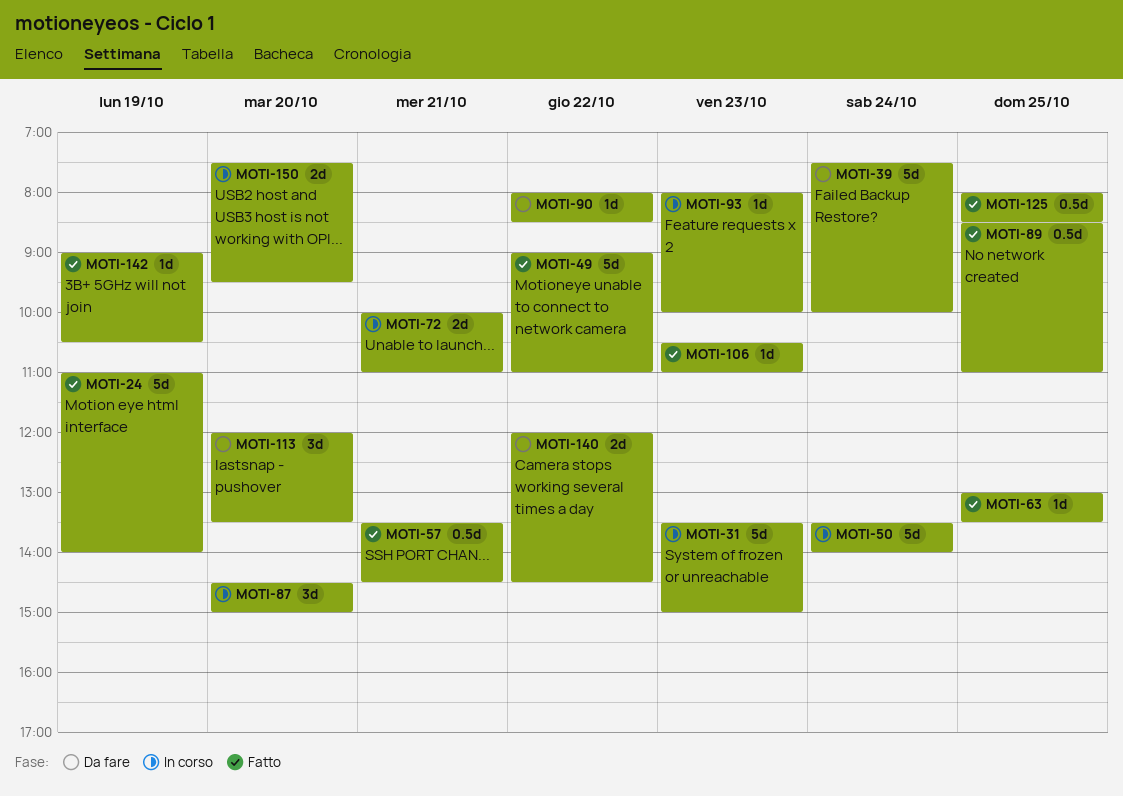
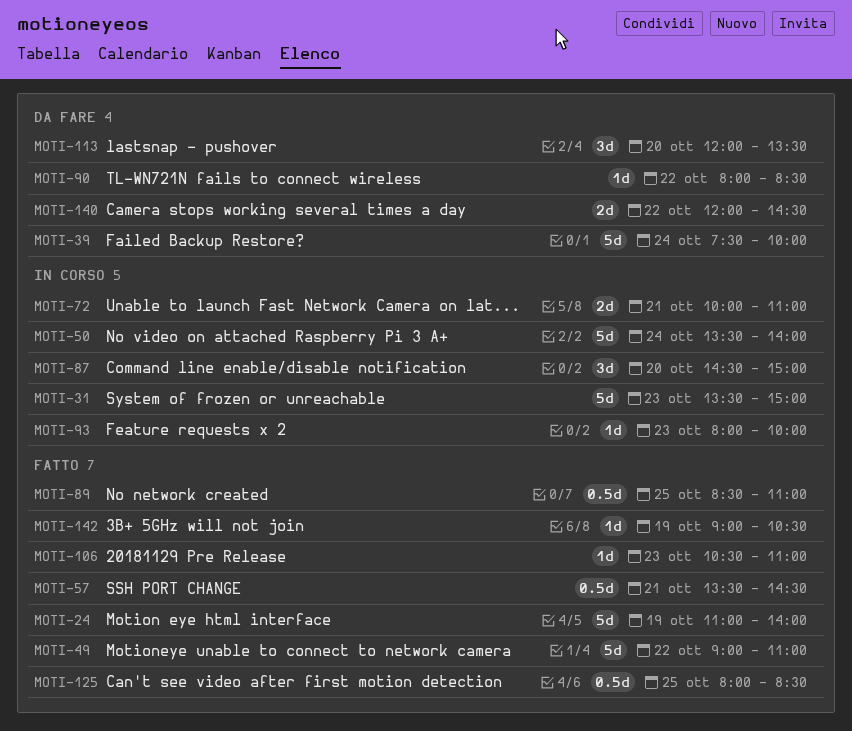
MOTI-63: present -> none
MOTI-150: present -> none

